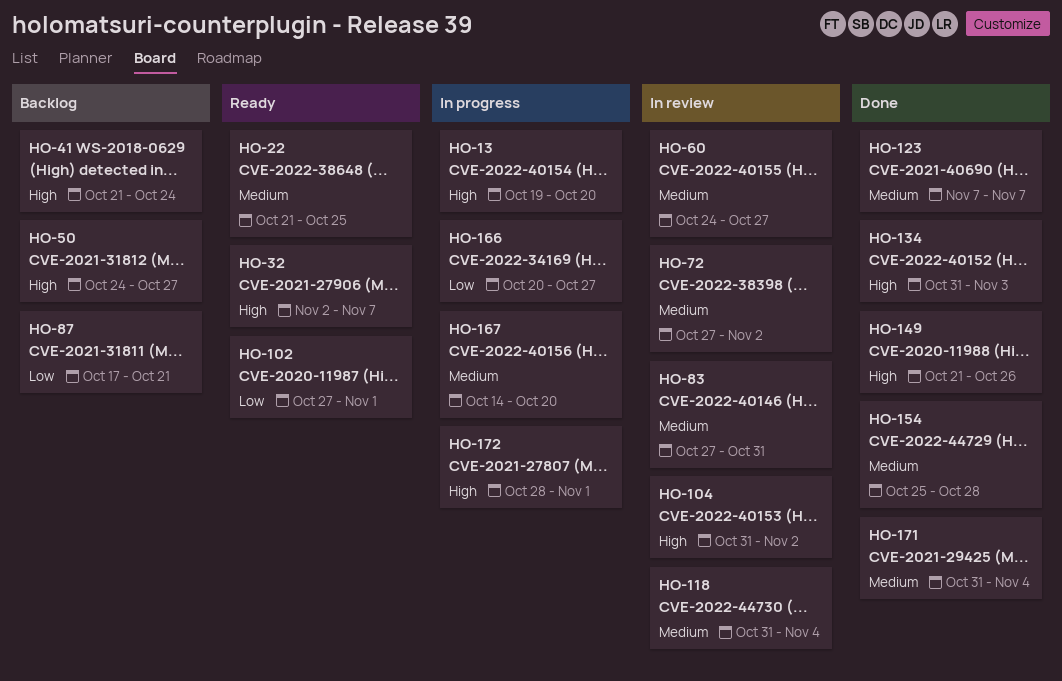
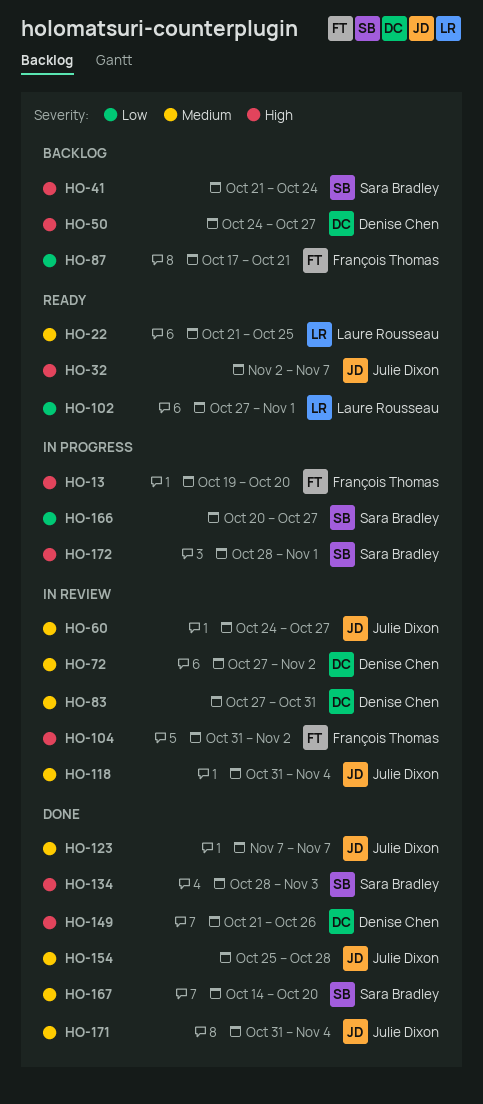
HO-134, start: Oct 31 -> Oct 28
HO-167, status: In progress -> Done

